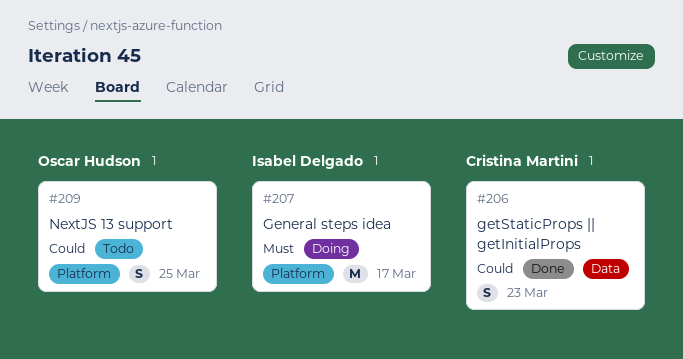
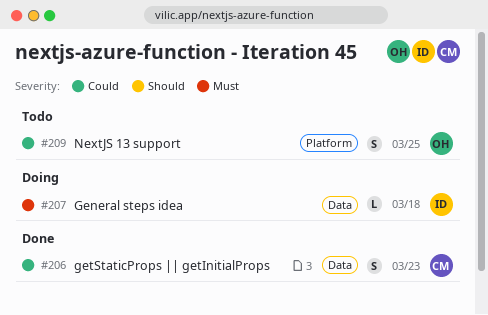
#207, label: Platform -> Data
#207, estimate: M -> L
#207, due: Mar 17 -> Mar 18

